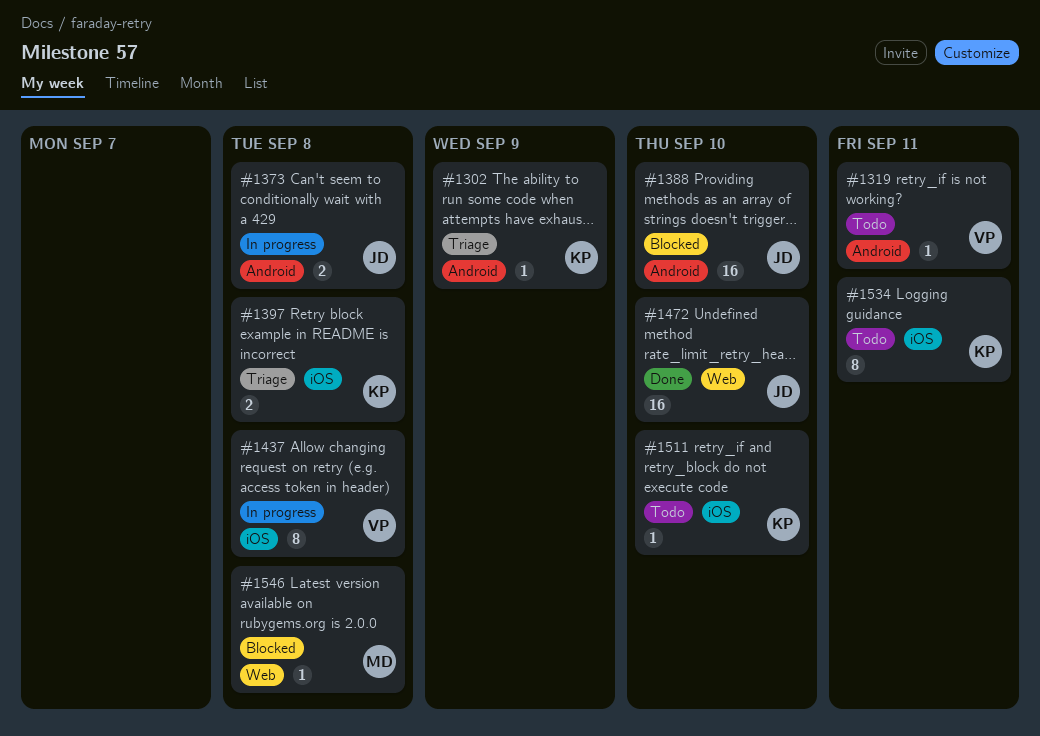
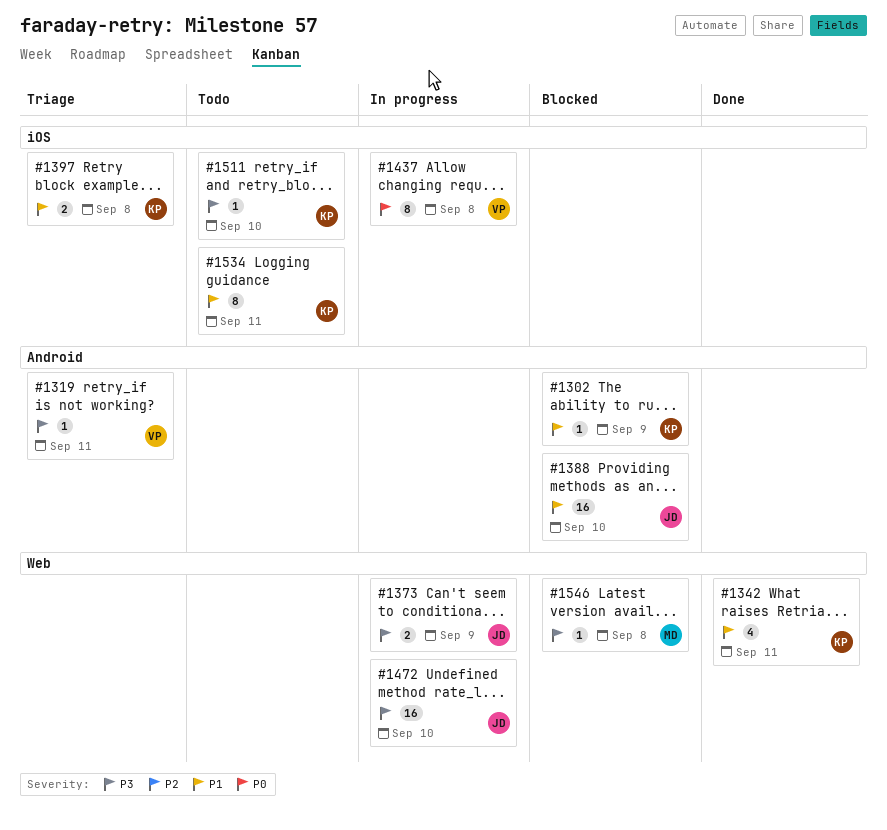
#1302, status: Triage -> Blocked
#1319, status: Todo -> Triage
#1342: none -> present
#1373, label: Android -> Web
#1373, due: Sep 8 -> Sep 9
#1472, status: Done -> In progress

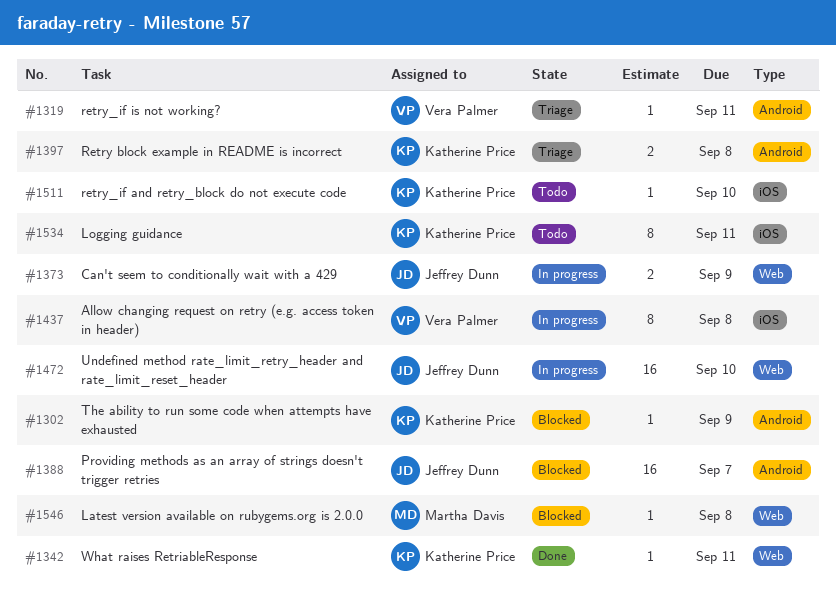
#1342, estimate: 4 -> 1
#1388, due: Sep 10 -> Sep 7
#1397, label: iOS -> Android

